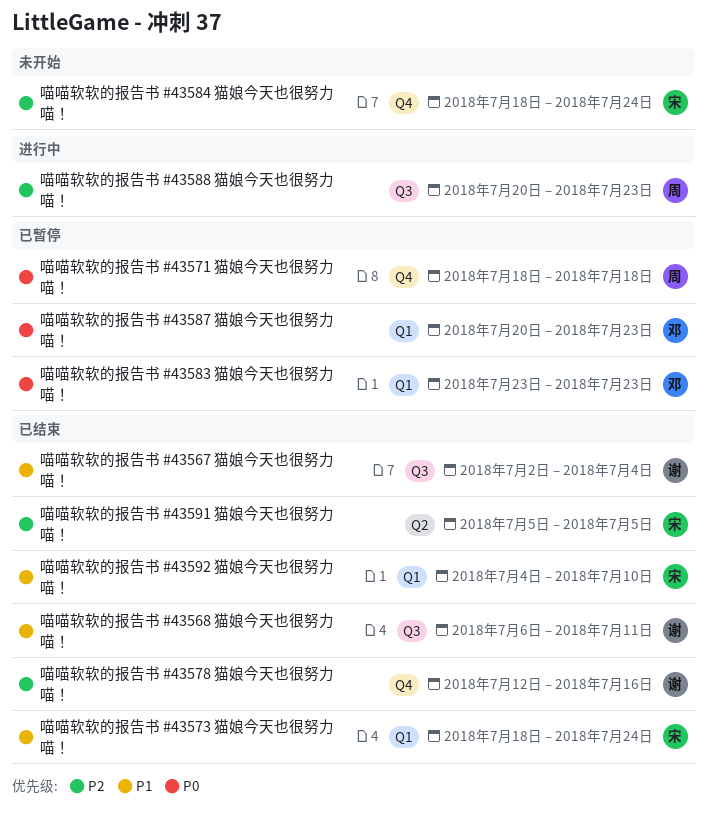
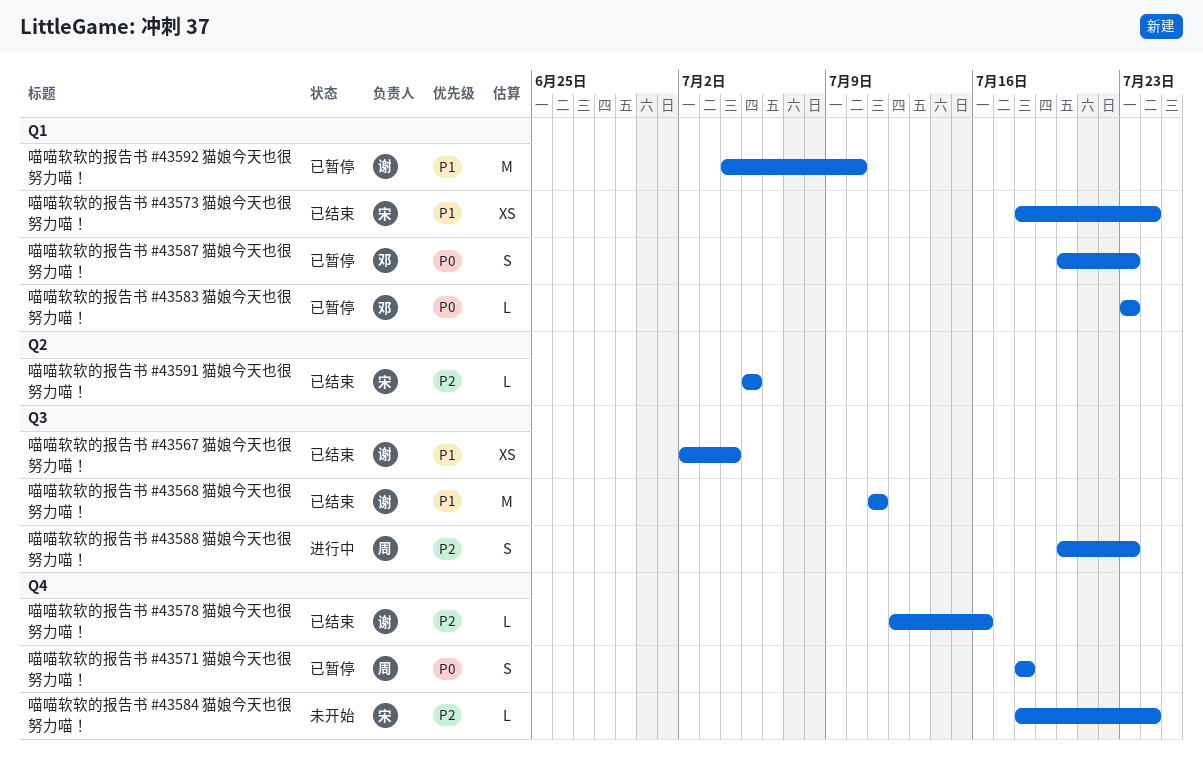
喵喵软软的报告书 #43568 猫娘今天也很努力喵！, start: Jul 6 -> Jul 11
喵喵软软的报告书 #43592 猫娘今天也很努力喵！, status: 已结束 -> 已暂停
喵喵软软的报告书 #43592 猫娘今天也很努力喵！, owner: 宋 -> 谢

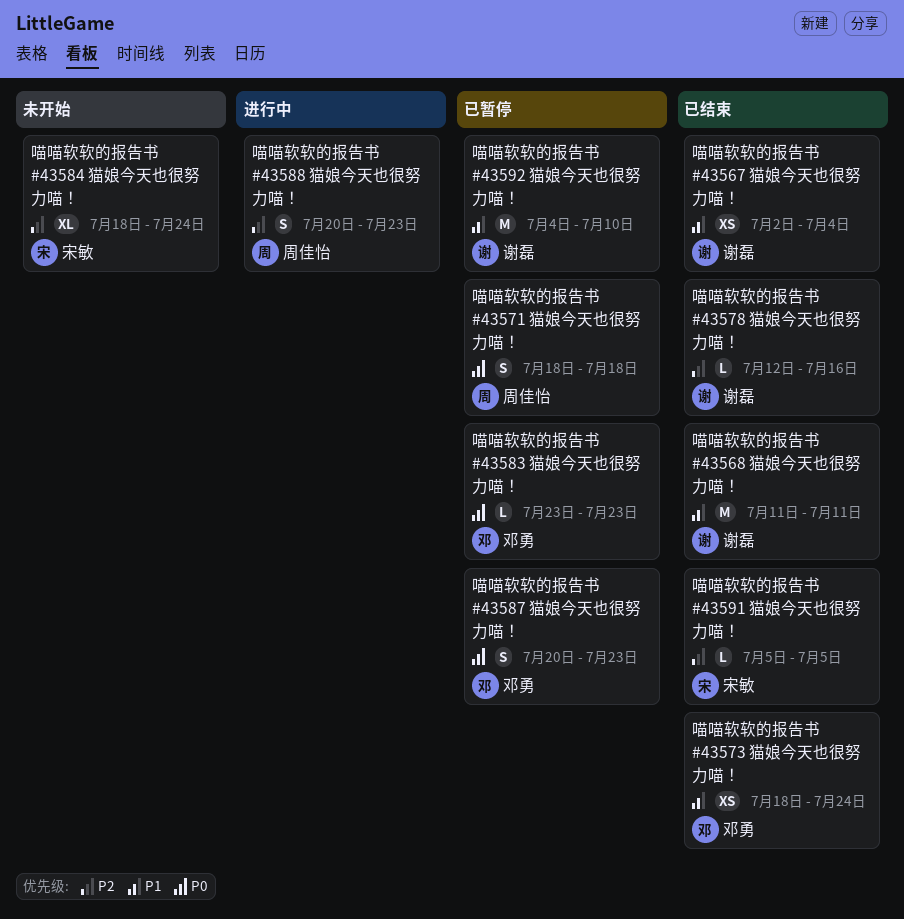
喵喵软软的报告书 #43573 猫娘今天也很努力喵！, owner: 宋敏 -> 邓勇
喵喵软软的报告书 #43584 猫娘今天也很努力喵！, estimate: L -> XL

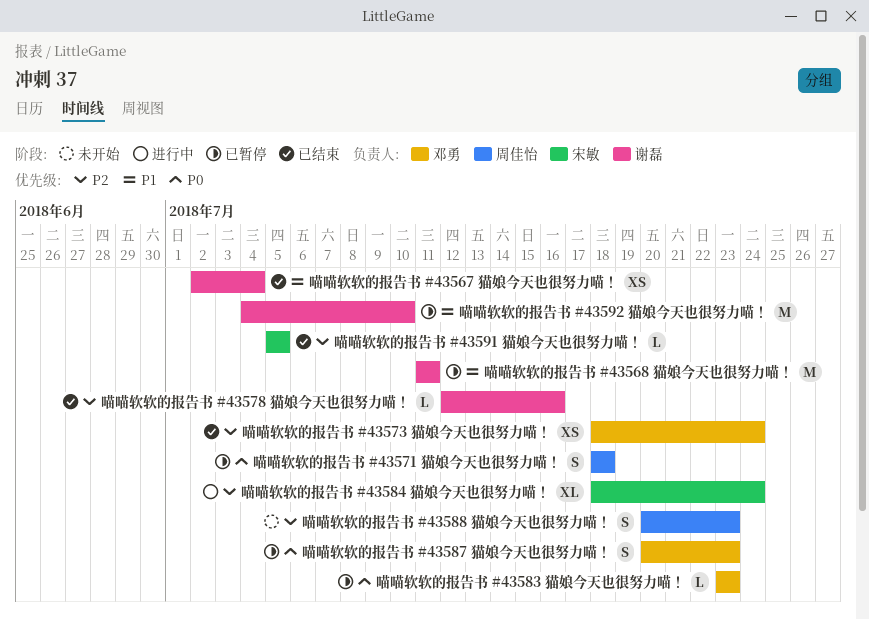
喵喵软软的报告书 #43568 猫娘今天也很努力喵！, status: 已结束 -> 已暂停
喵喵软软的报告书 #43573 猫娘今天也很努力喵！, priority: P1 -> P2
喵喵软软的报告书 #43584 猫娘今天也很努力喵！, status: 未开始 -> 进行中
喵喵软软的报告书 #43588 猫娘今天也很努力喵！, status: 进行中 -> 未开始

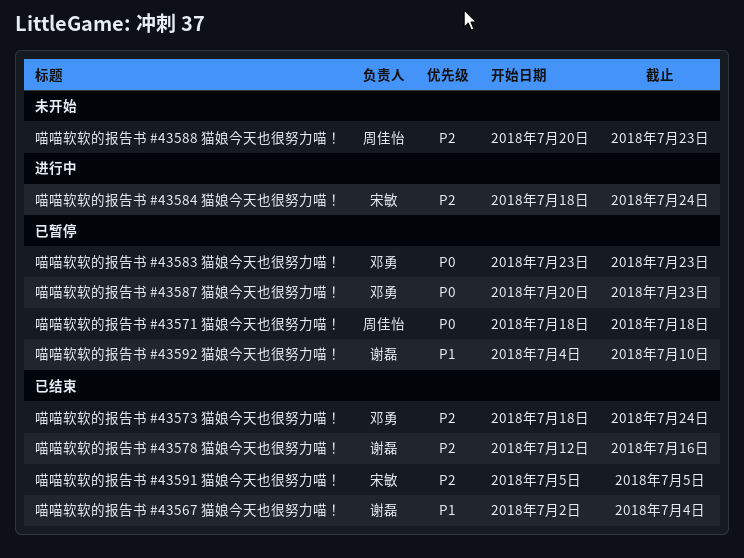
喵喵软软的报告书 #43568 猫娘今天也很努力喵！: present -> none

